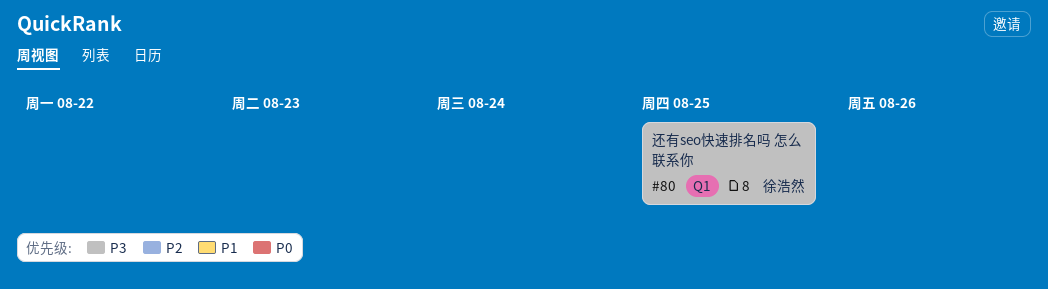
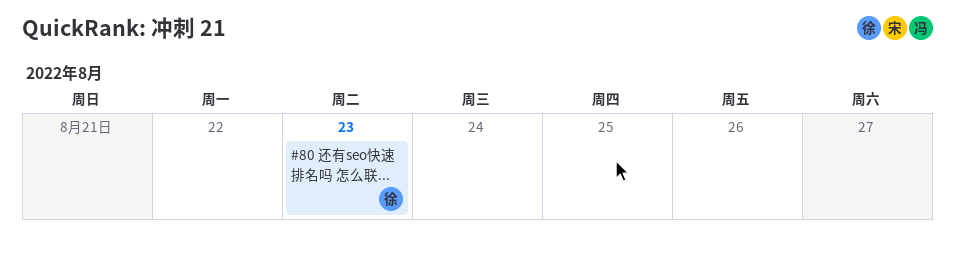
#80, due: Aug 25 -> Aug 23

